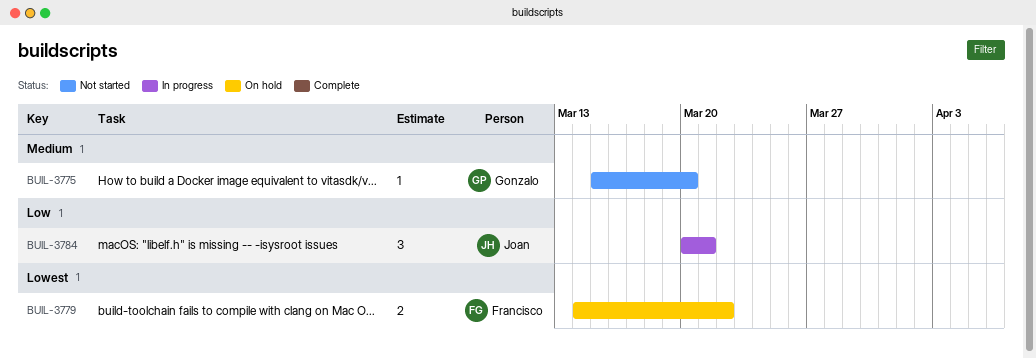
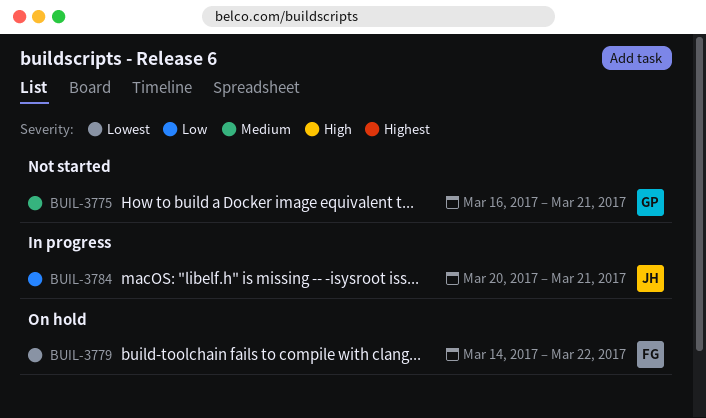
BUIL-3775, start: Mar 15 -> Mar 16
BUIL-3775, due: Mar 20 -> Mar 21

